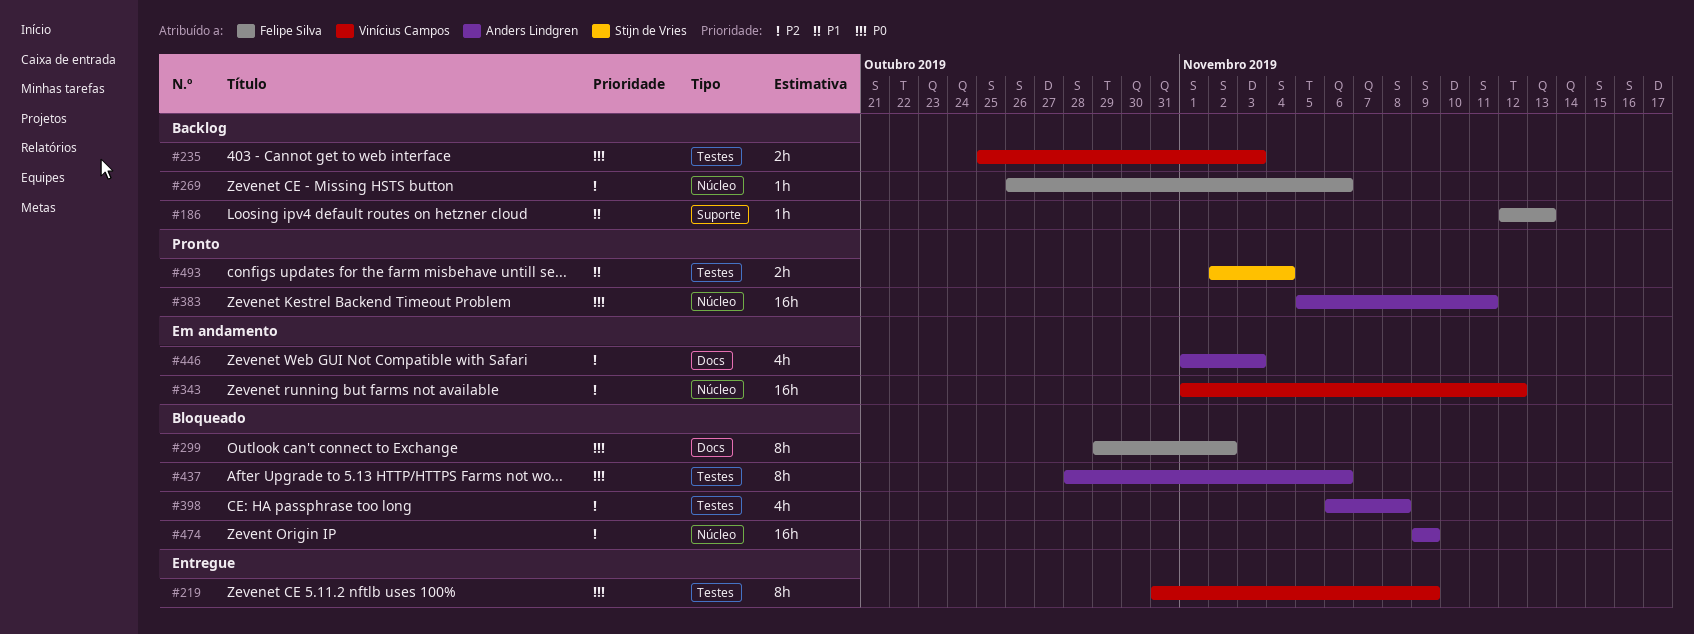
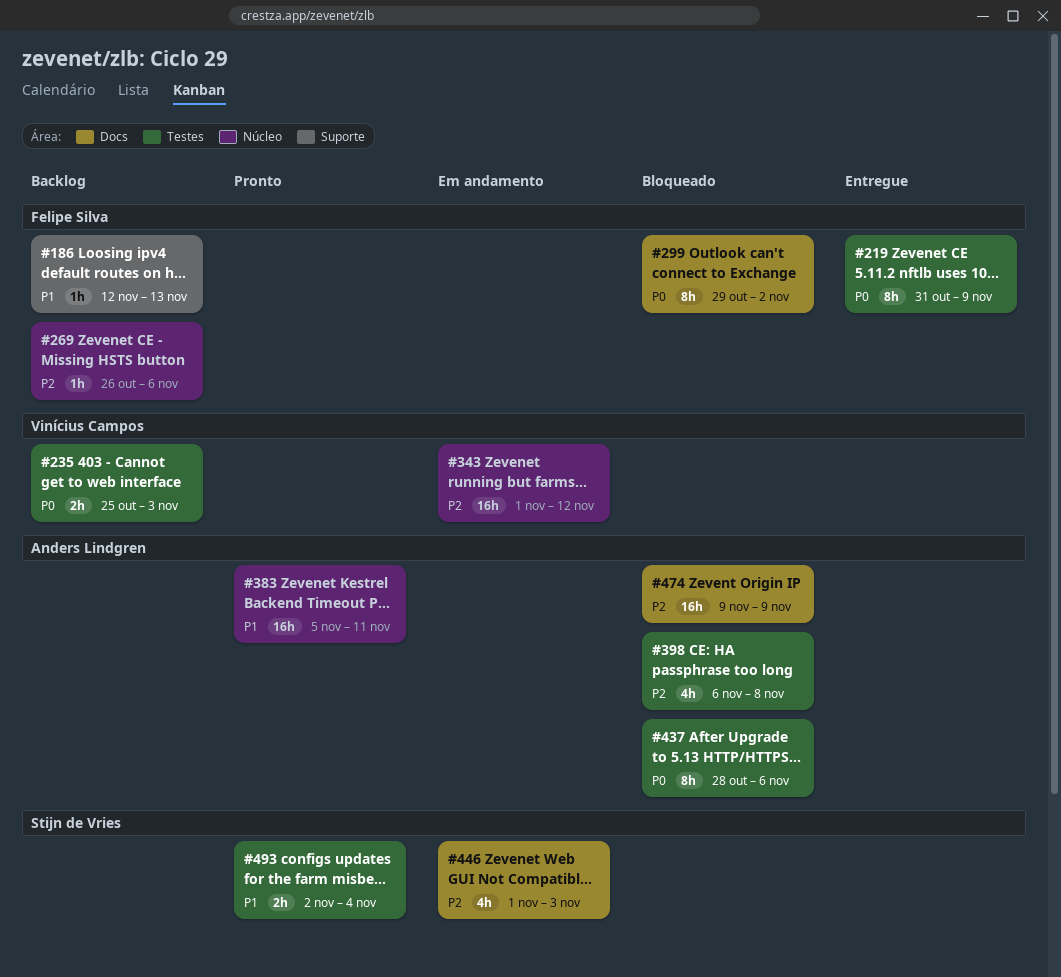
#219, owner: Vinícius Campos -> Felipe Silva
#383, priority: P0 -> P1
#446, owner: Anders Lindgren -> Stijn de Vries
#474, label: Núcleo -> Docs

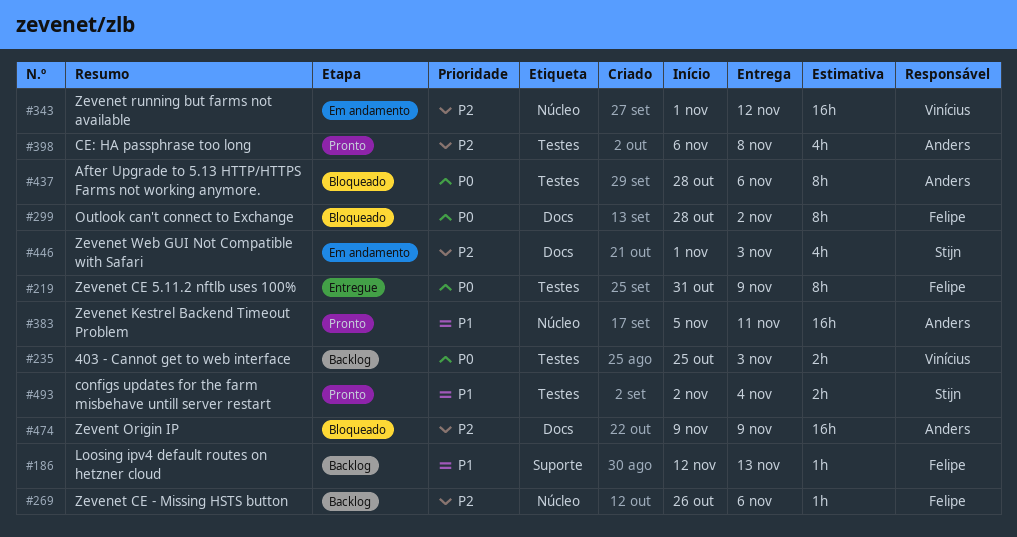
#299, start: Oct 29 -> Oct 28
#398, status: Bloqueado -> Pronto

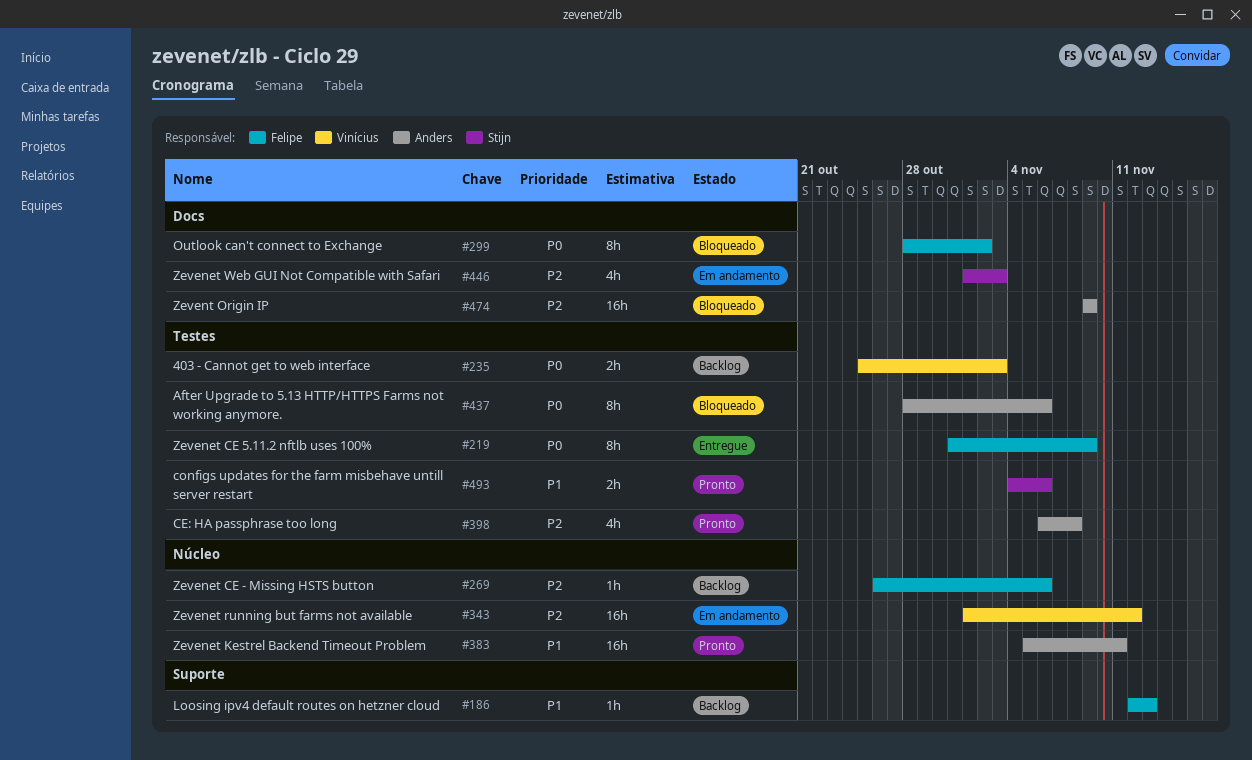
#493, start: Nov 2 -> Nov 4
#493, due: Nov 4 -> Nov 6

